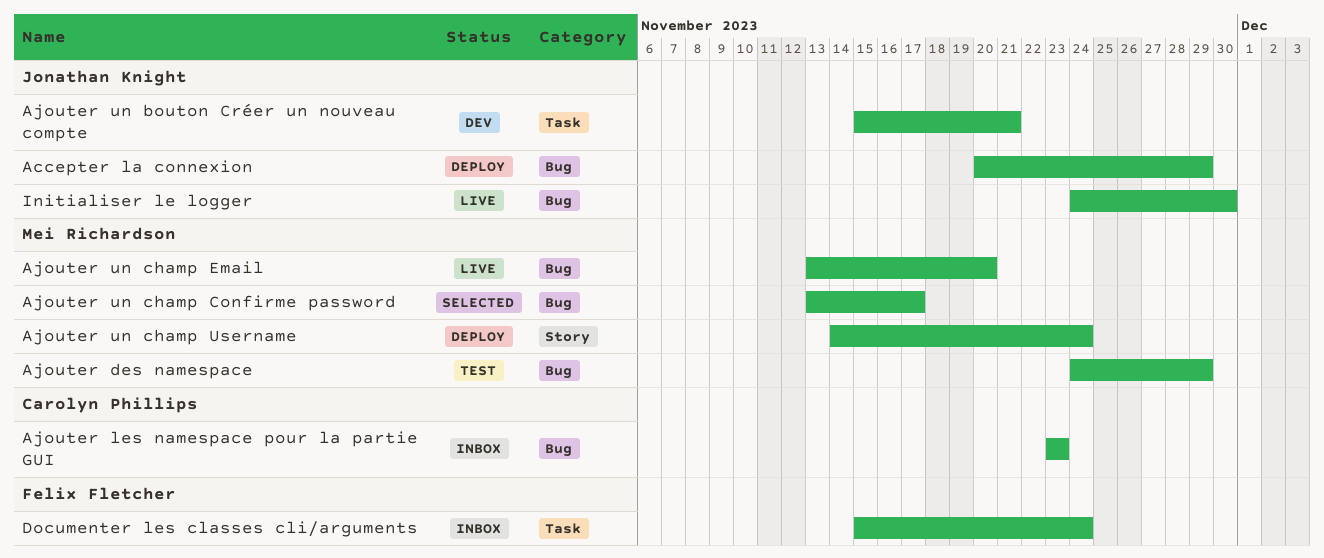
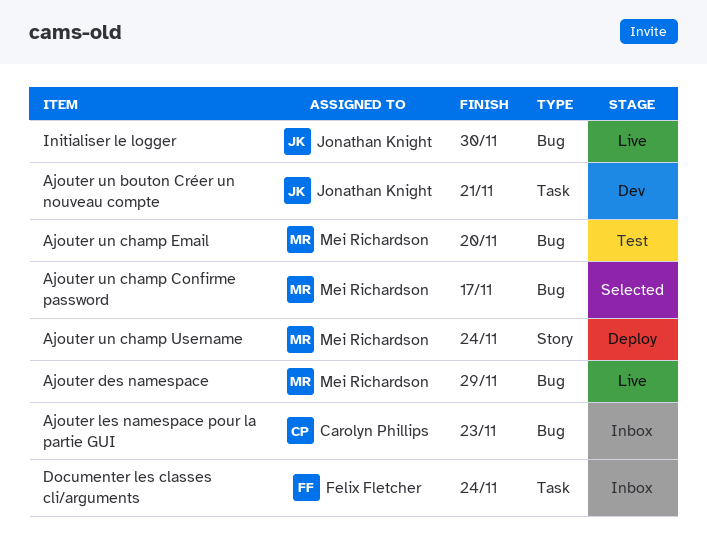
Accepter la connexion: present -> none
Ajouter des namespace, status: Test -> Live
Ajouter un champ Email, status: Live -> Test

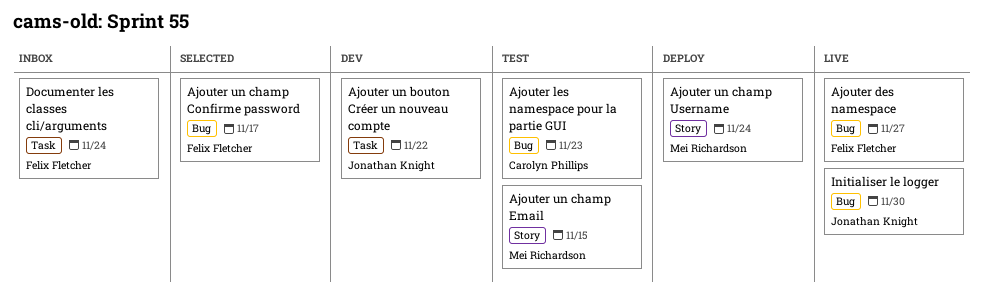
Ajouter des namespace, owner: Mei Richardson -> Felix Fletcher
Ajouter des namespace, due: Nov 29 -> Nov 27
Ajouter les namespace pour la partie GUI, status: Inbox -> Test
Ajouter un bouton Créer un nouveau compte, due: Nov 21 -> Nov 22
Ajouter un champ Confirme password, owner: Mei Richardson -> Felix Fletcher
Ajouter un champ Email, label: Bug -> Story
Ajouter un champ Email, due: Nov 20 -> Nov 15

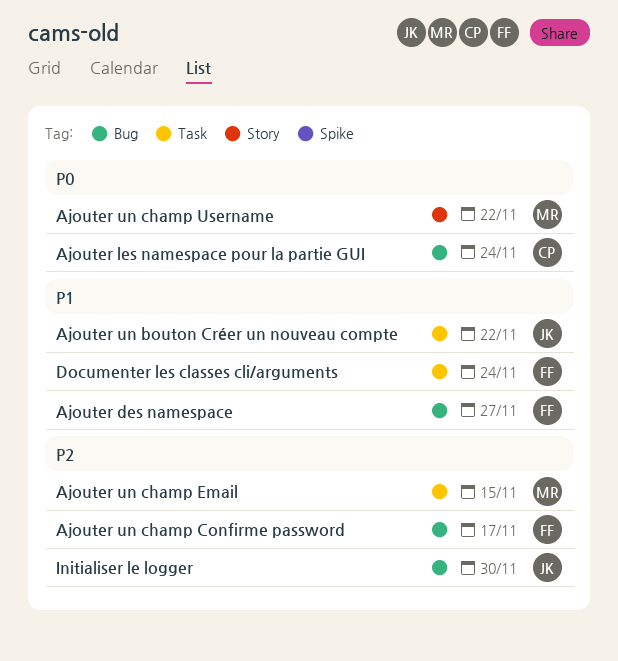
Ajouter les namespace pour la partie GUI, due: Nov 23 -> Nov 24
Ajouter un champ Email, label: Story -> Task
Ajouter un champ Username, due: Nov 24 -> Nov 22

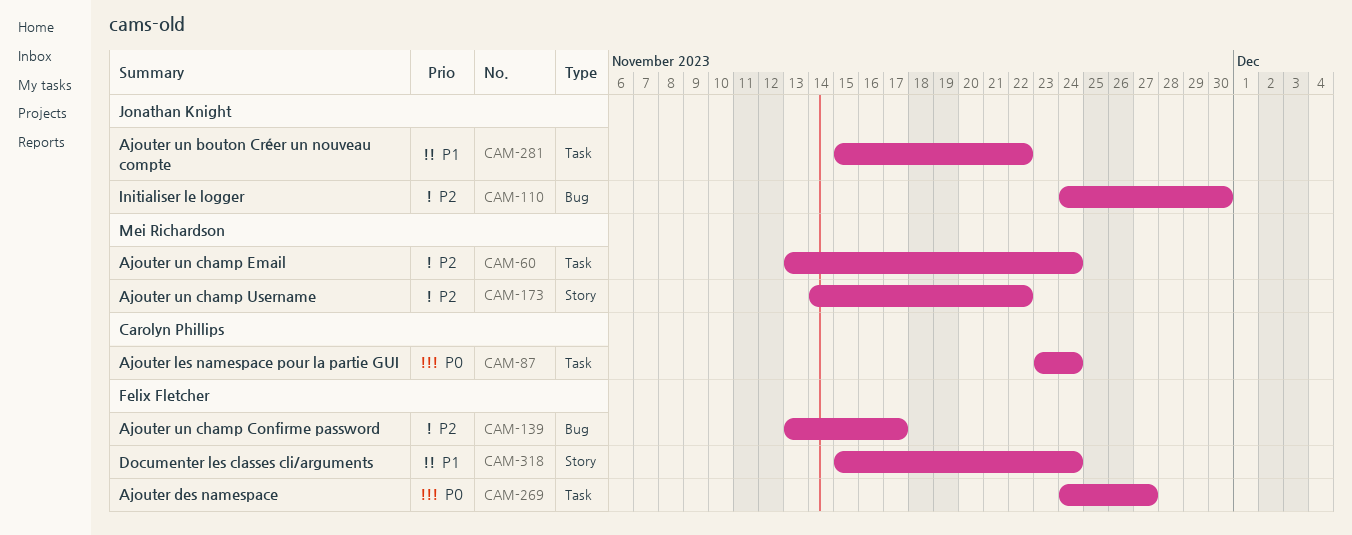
Ajouter des namespace, priority: P1 -> P0
Ajouter des namespace, label: Bug -> Task
Ajouter les namespace pour la partie GUI, label: Bug -> Task
Ajouter un champ Email, due: Nov 15 -> Nov 24
Ajouter un champ Username, priority: P0 -> P2
Documenter les classes cli/arguments, label: Task -> Story

